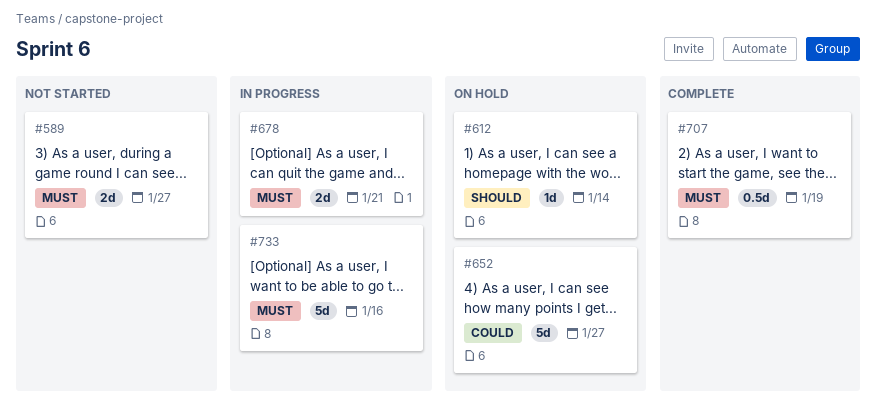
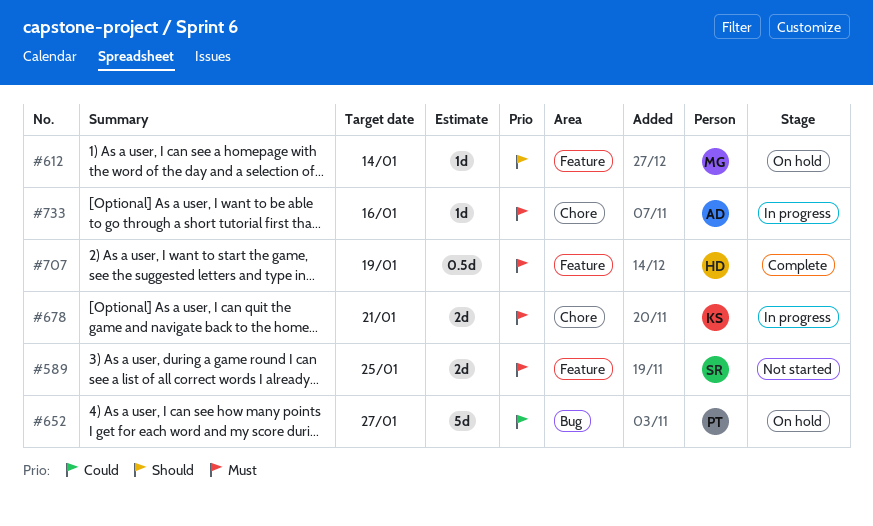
#589, due: Jan 27 -> Jan 25
#733, estimate: 5d -> 1d

